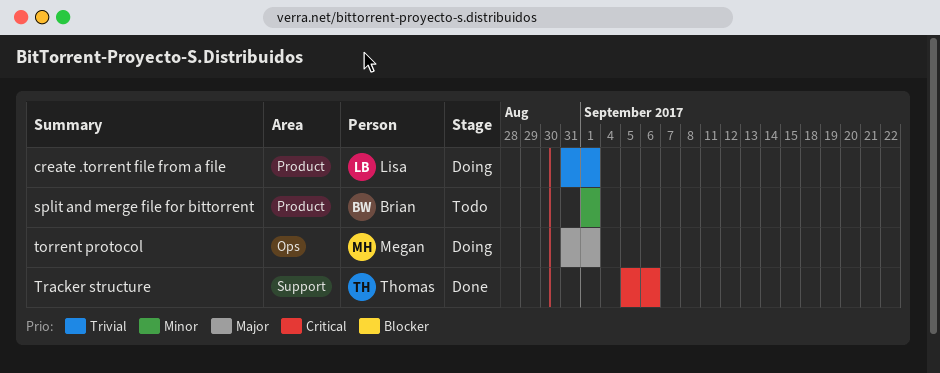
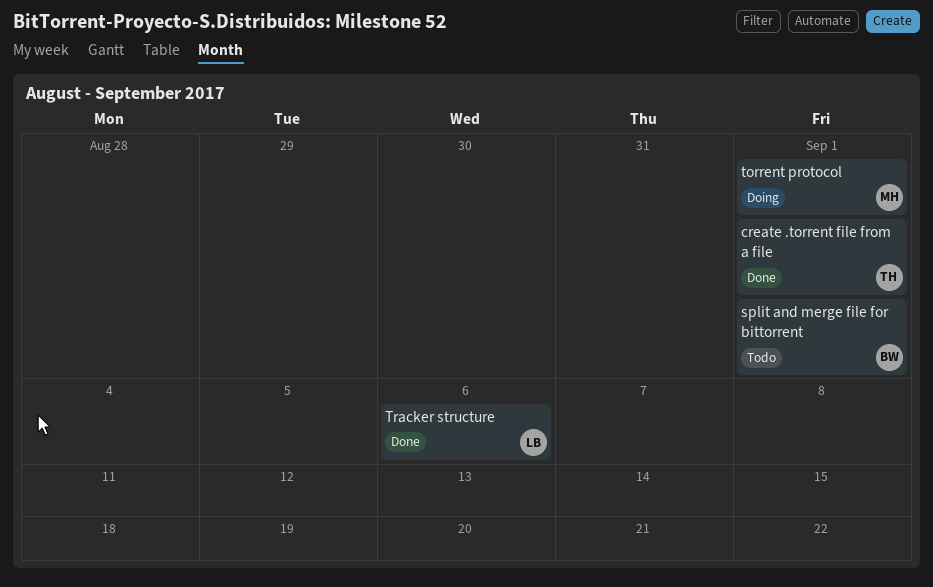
create .torrent file from a file, status: Doing -> Done
create .torrent file from a file, owner: Lisa -> Thomas
Tracker structure, owner: Thomas -> Lisa

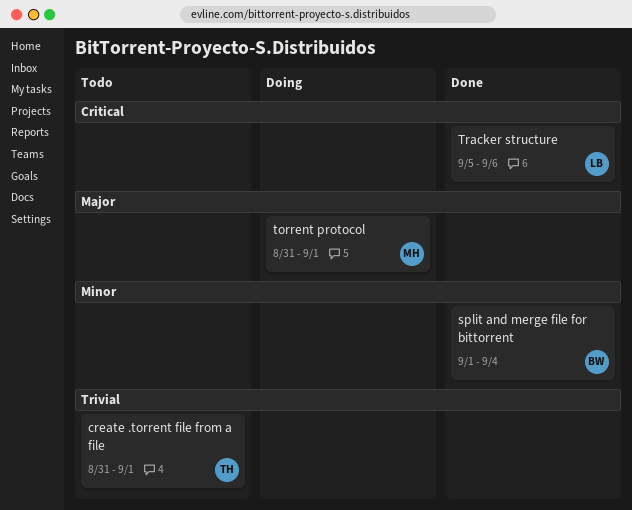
create .torrent file from a file, status: Done -> Todo
split and merge file for bittorrent, status: Todo -> Done
split and merge file for bittorrent, due: Sep 1 -> Sep 4

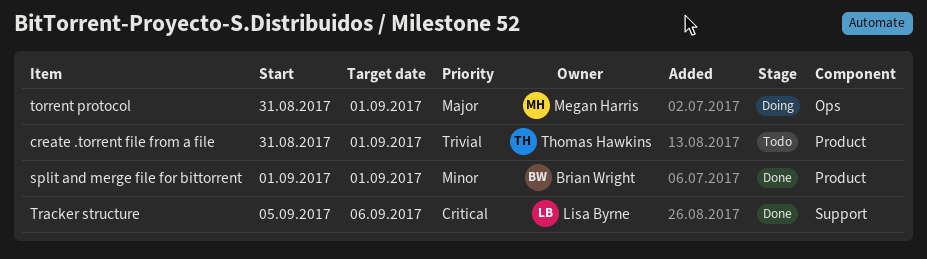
split and merge file for bittorrent, due: Sep 4 -> Sep 1

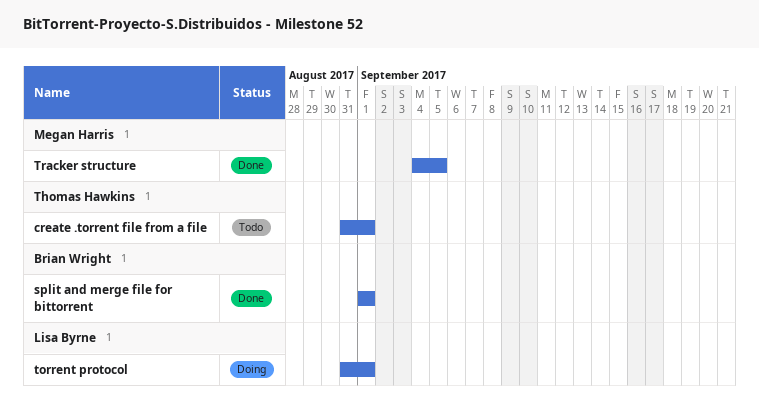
torrent protocol, owner: Megan Harris -> Lisa Byrne
Tracker structure, owner: Lisa Byrne -> Megan Harris
Tracker structure, start: Sep 5 -> Sep 4
Tracker structure, due: Sep 6 -> Sep 5

